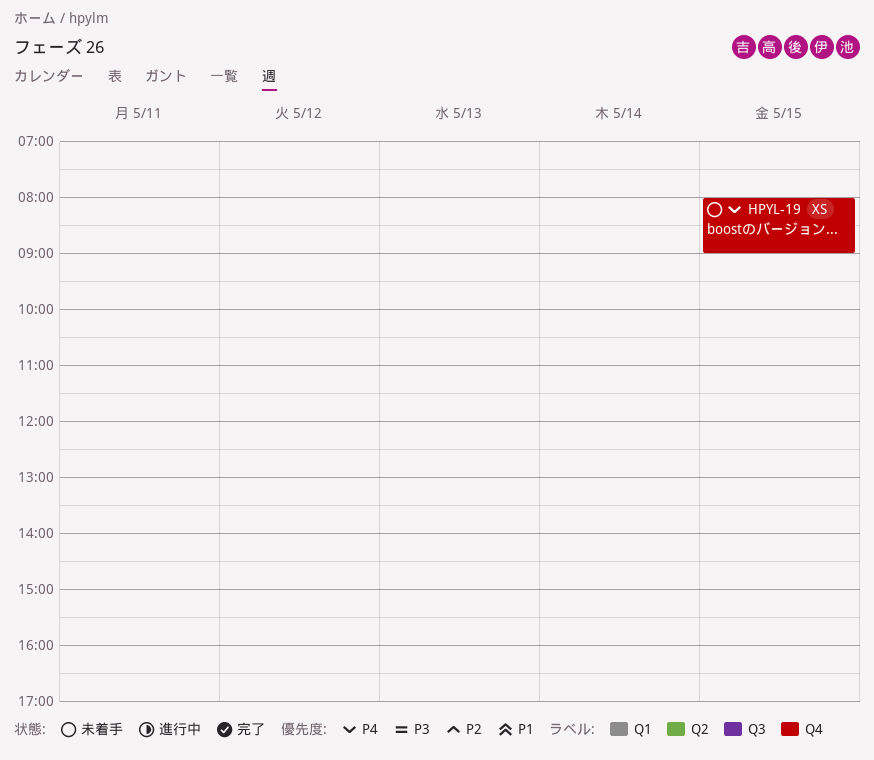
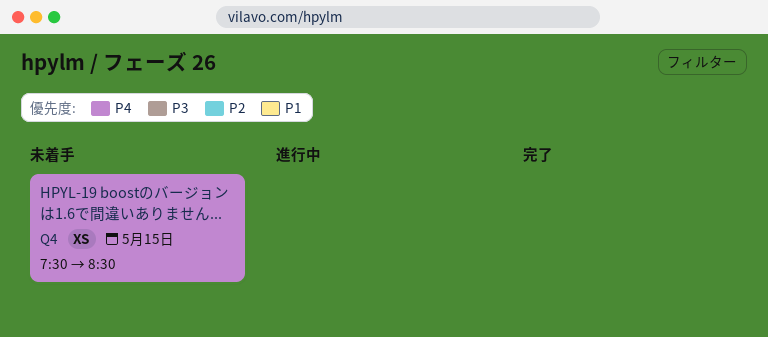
HPYL-19, begins: 08:00 -> 07:30
HPYL-19, ends: 09:00 -> 08:30

